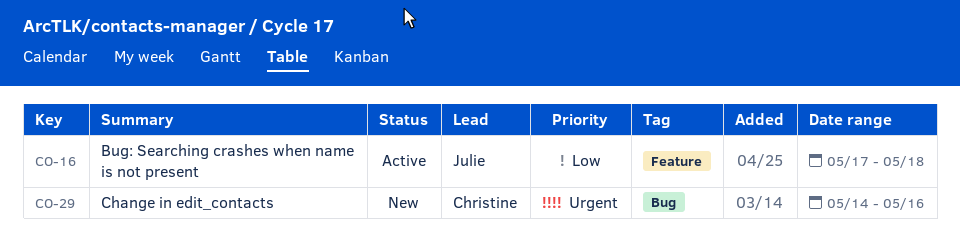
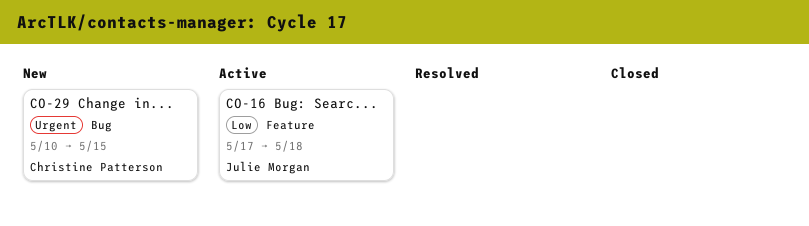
CO-29, start: May 14 -> May 10
CO-29, due: May 16 -> May 15

